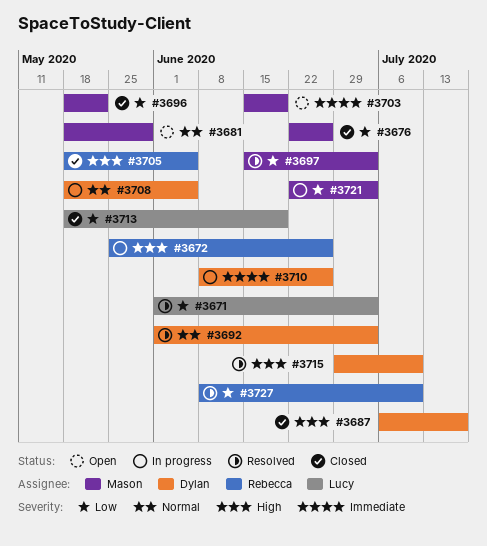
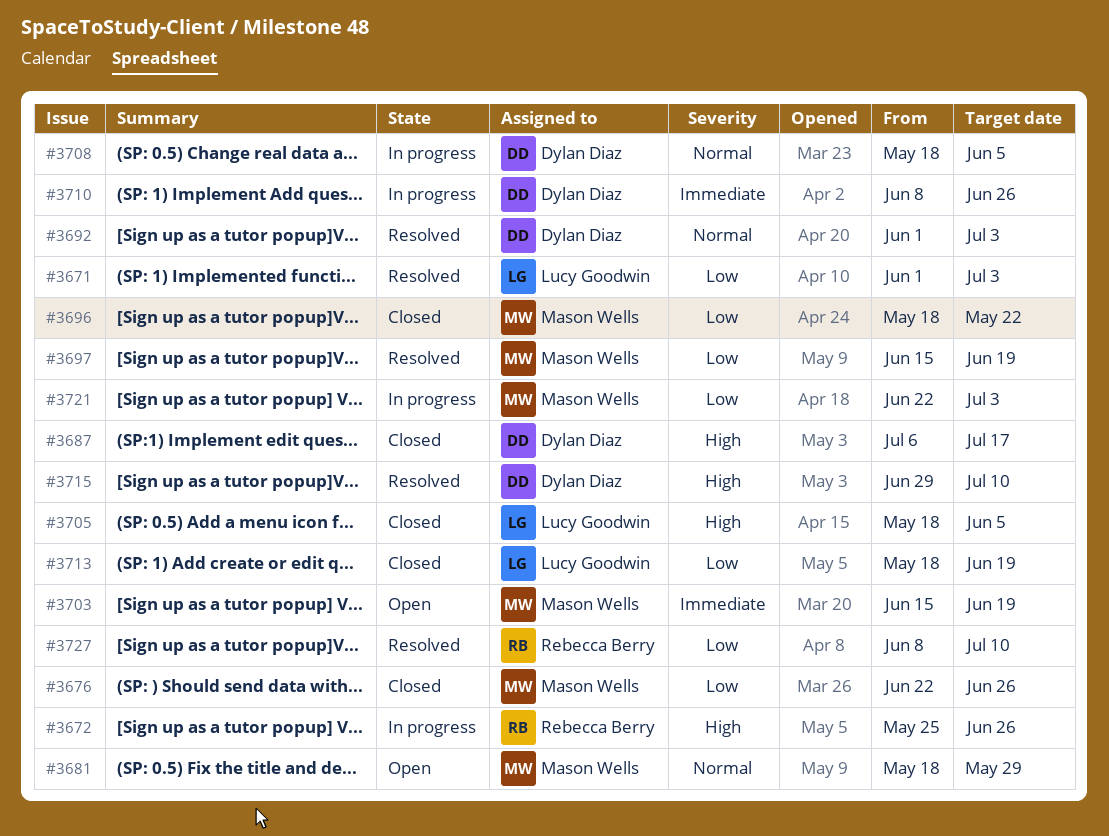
#3697, due: Jul 3 -> Jun 19
#3705, owner: Rebecca Berry -> Lucy Goodwin

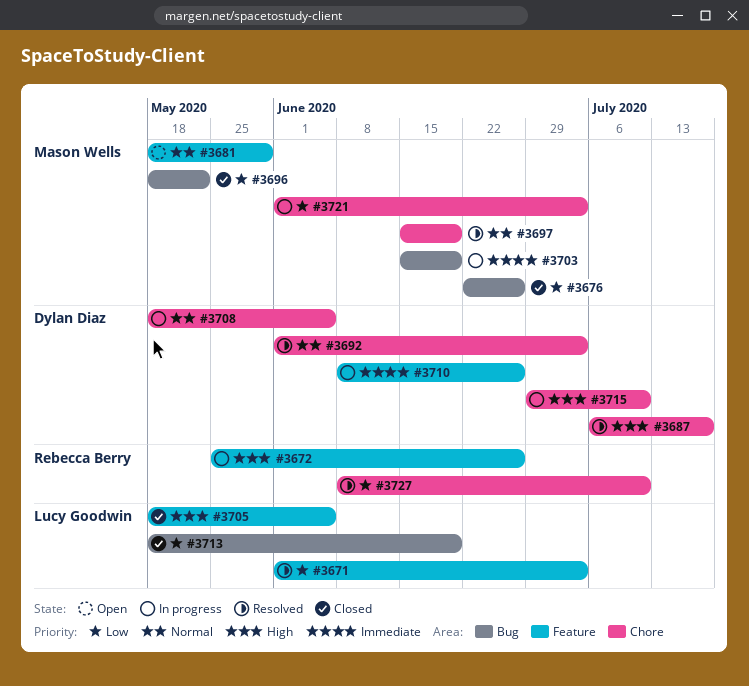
#3687, status: Closed -> Resolved
#3697, priority: Low -> Normal
#3703, status: Open -> In progress
#3715, status: Resolved -> In progress
#3721, start: Jun 22 -> Jun 1

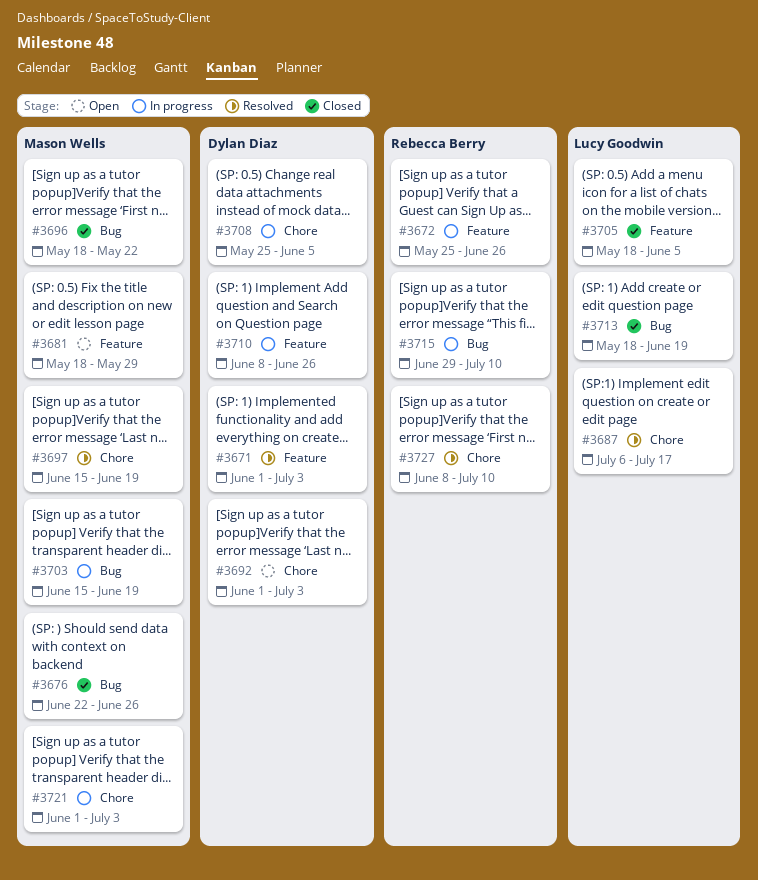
#3671, owner: Lucy Goodwin -> Dylan Diaz
#3687, owner: Dylan Diaz -> Lucy Goodwin
#3692, status: Resolved -> Open
#3708, start: May 18 -> May 25
#3715, owner: Dylan Diaz -> Rebecca Berry
#3715, label: Chore -> Bug

